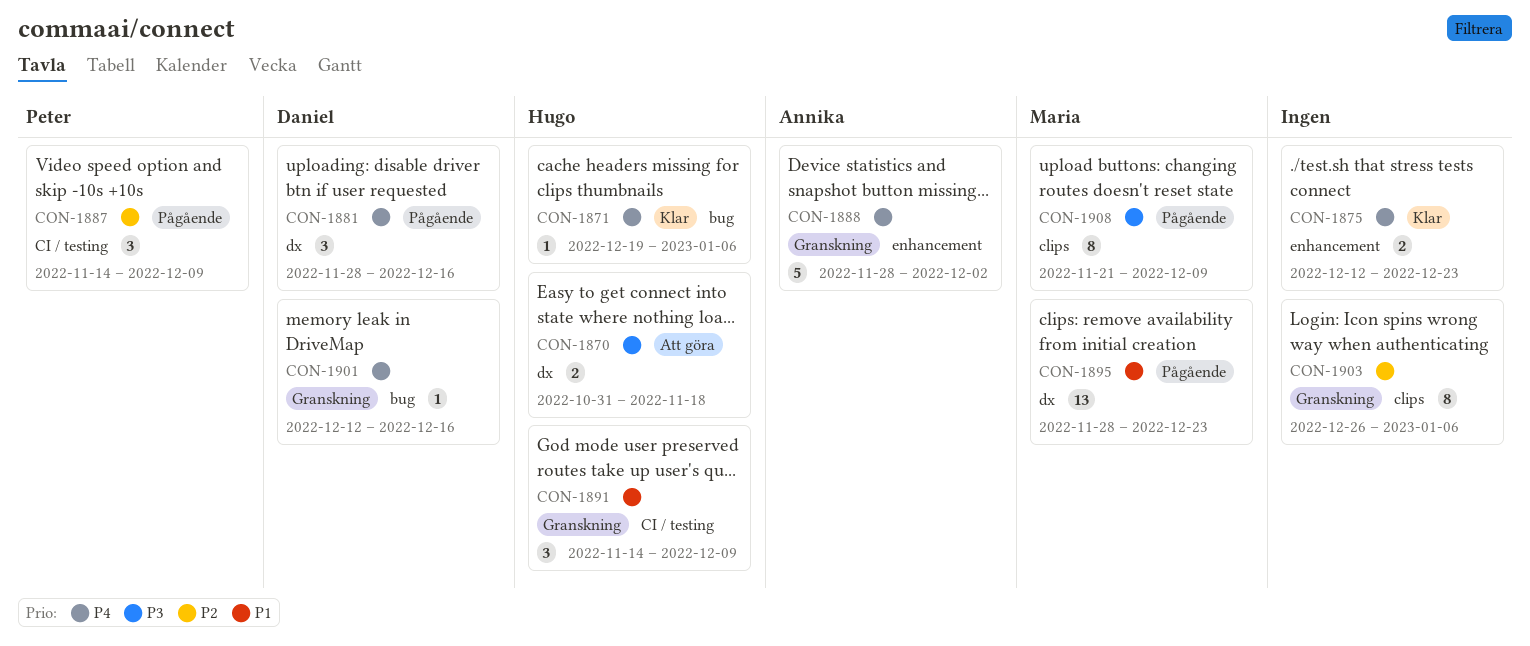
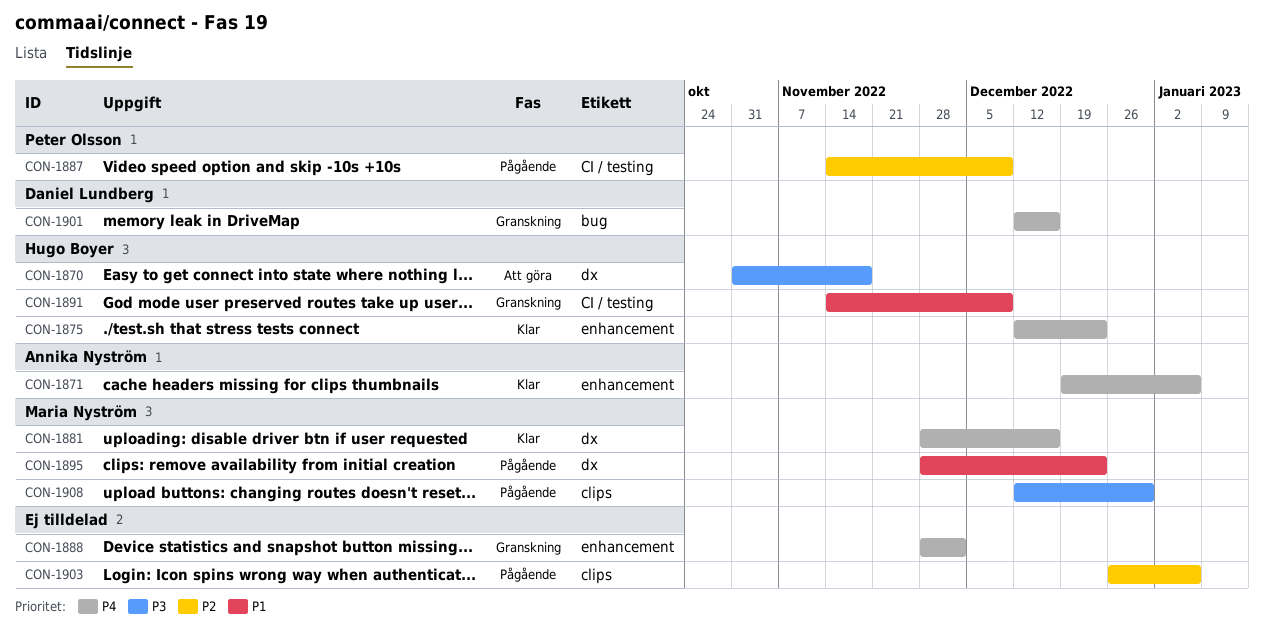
CON-1871, owner: Hugo Boyer -> Annika Nyström
CON-1871, label: bug -> enhancement
CON-1875, owner: none -> Hugo Boyer
CON-1881, status: Pågående -> Klar
CON-1881, owner: Daniel Lundberg -> Maria Nyström
CON-1888, owner: Annika Nyström -> none
CON-1903, status: Granskning -> Pågående
CON-1908, start: Nov 21 -> Dec 12
CON-1908, due: Dec 9 -> Dec 30

